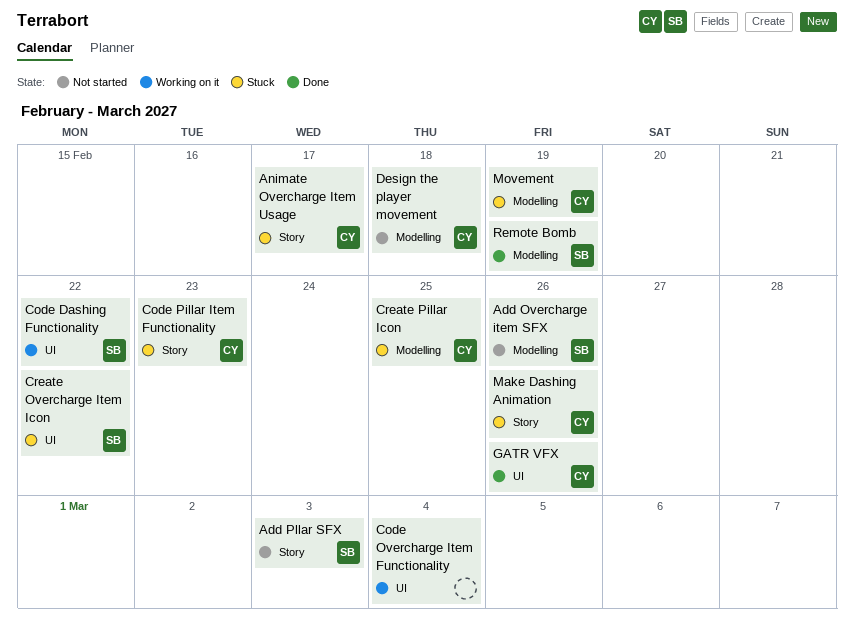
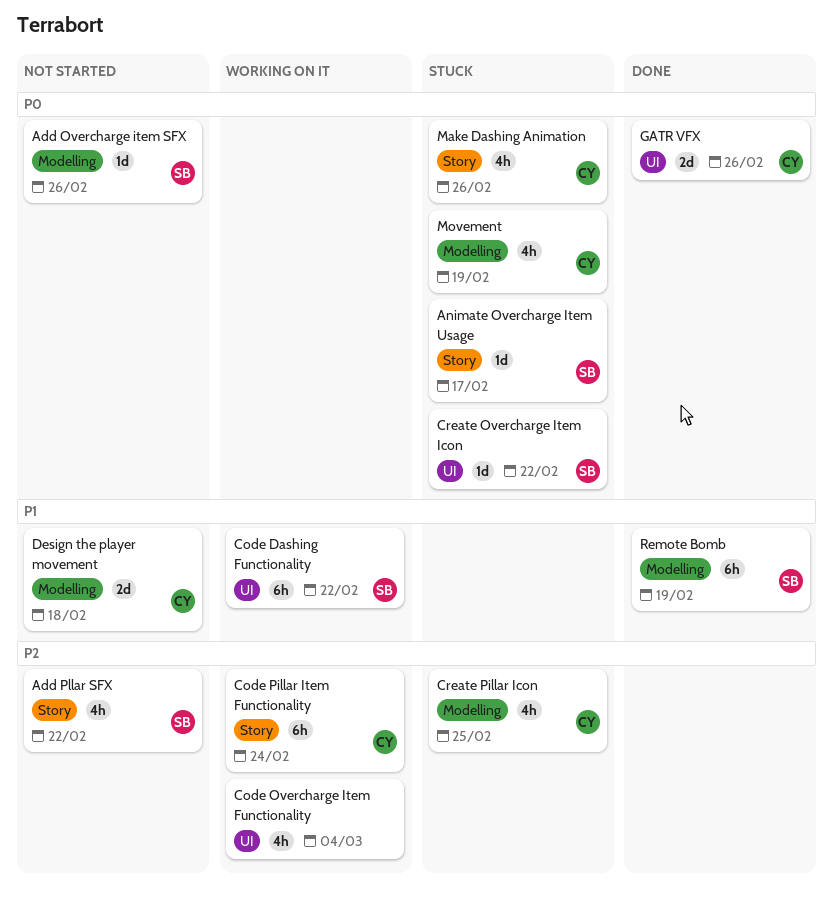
Add Pllar SFX, due: Mar 3 -> Feb 22
Animate Overcharge Item Usage, owner: CY -> SB
Code Pillar Item Functionality, status: Stuck -> Working on it
Code Pillar Item Functionality, due: Feb 23 -> Feb 24

